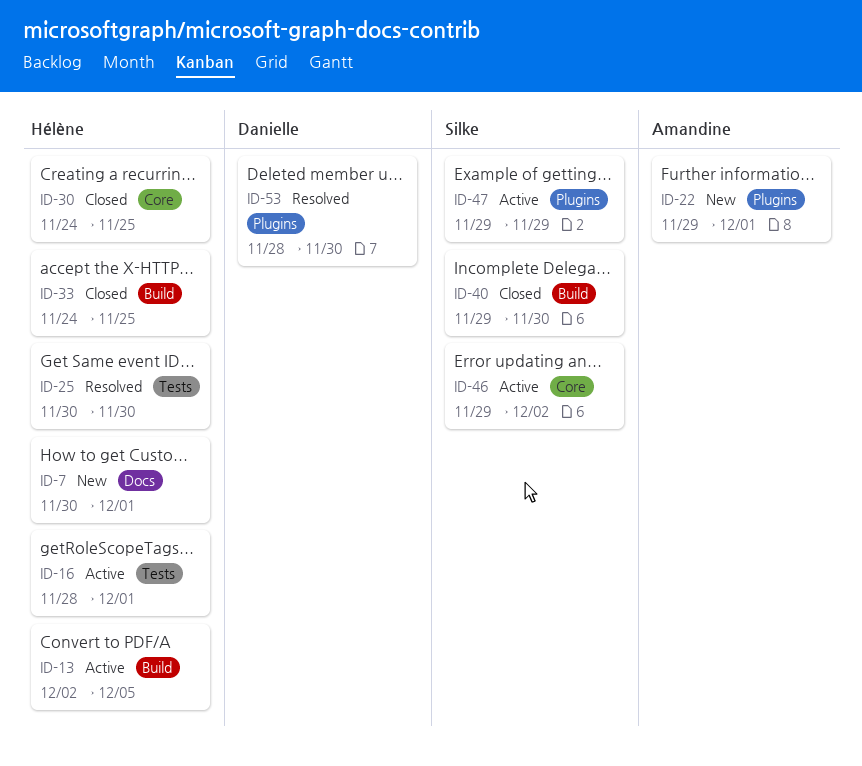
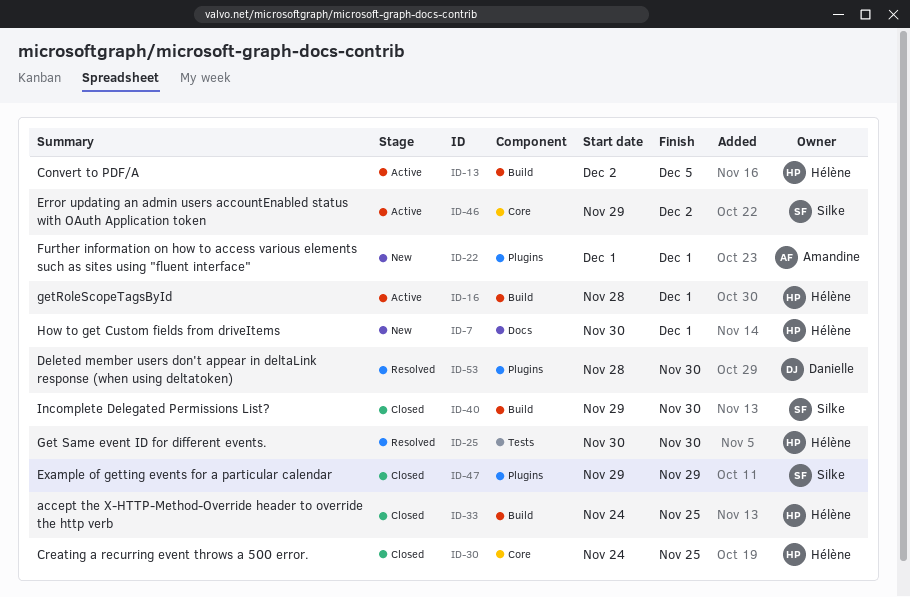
ID-16, label: Tests -> Build
ID-22, start: Nov 29 -> Dec 1
ID-47, status: Active -> Closed

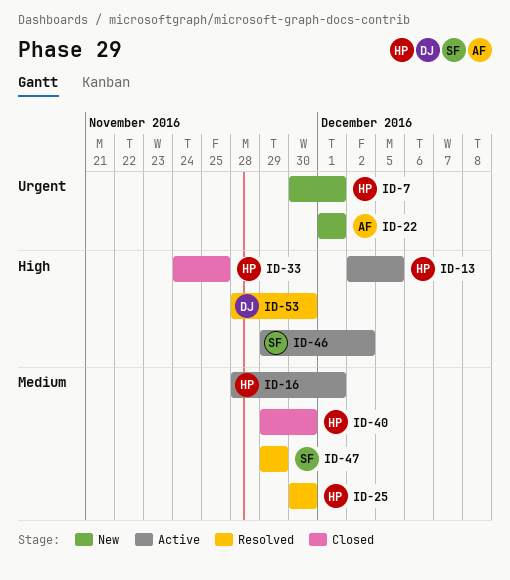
ID-30: present -> none
ID-40, owner: Silke -> Hélène
ID-47, status: Closed -> Resolved

